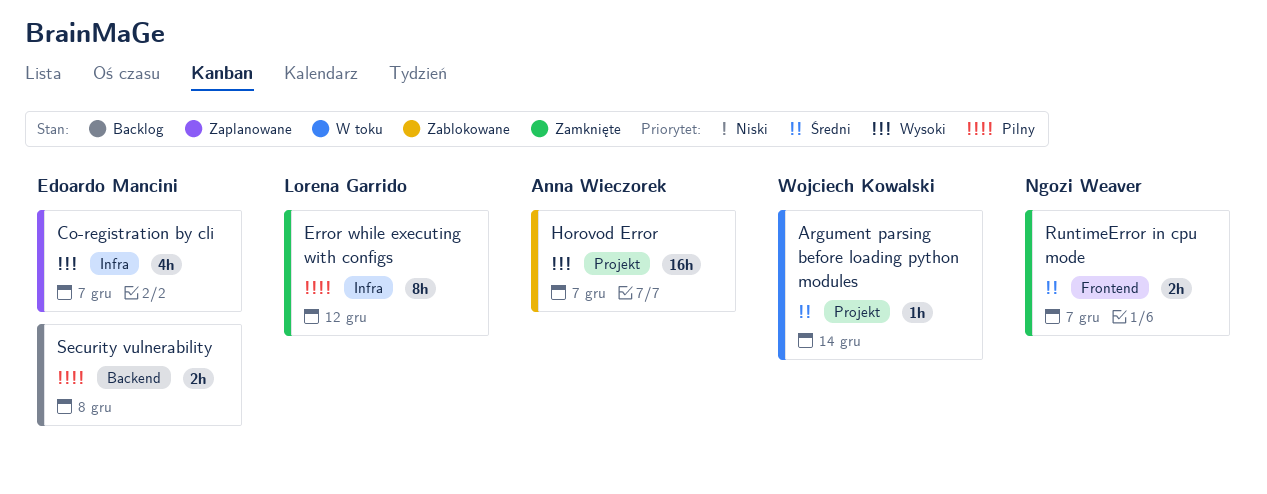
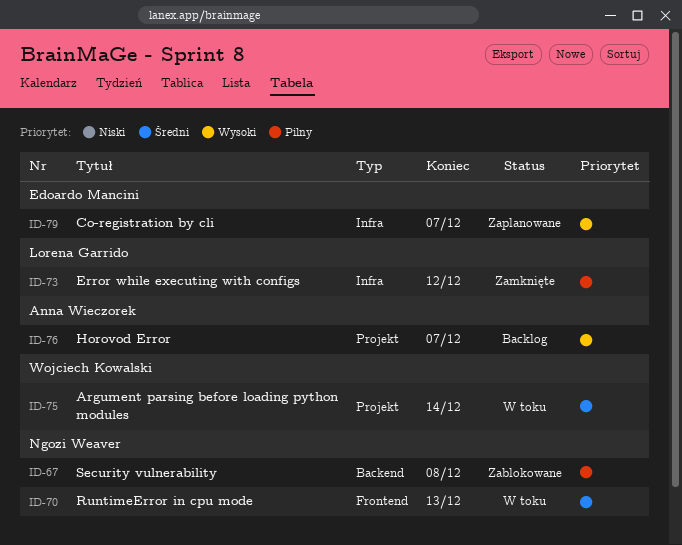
Horovod Error, status: Zablokowane -> Backlog
RuntimeError in cpu mode, status: Zamknięte -> W toku
RuntimeError in cpu mode, due: Dec 7 -> Dec 13
Security vulnerability, status: Backlog -> Zablokowane
Security vulnerability, owner: Edoardo Mancini -> Ngozi Weaver

